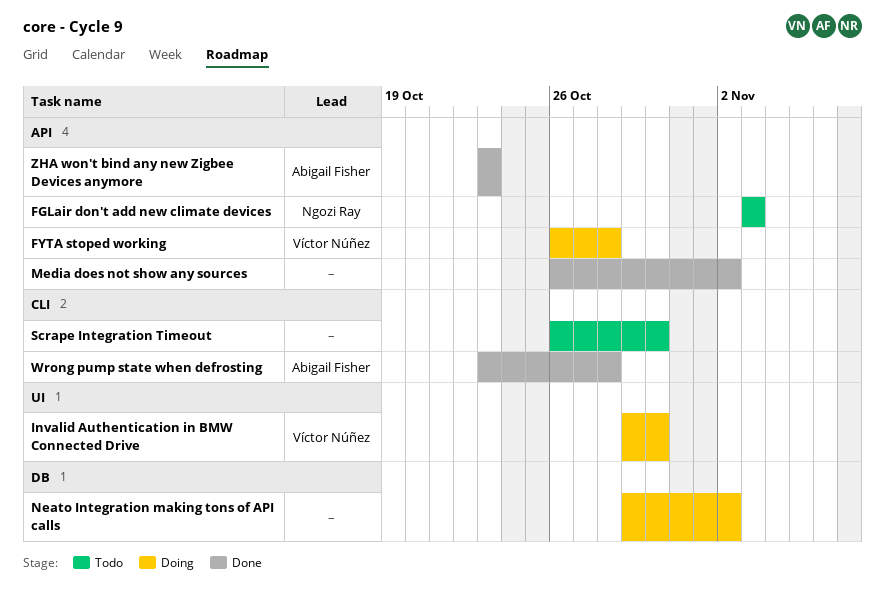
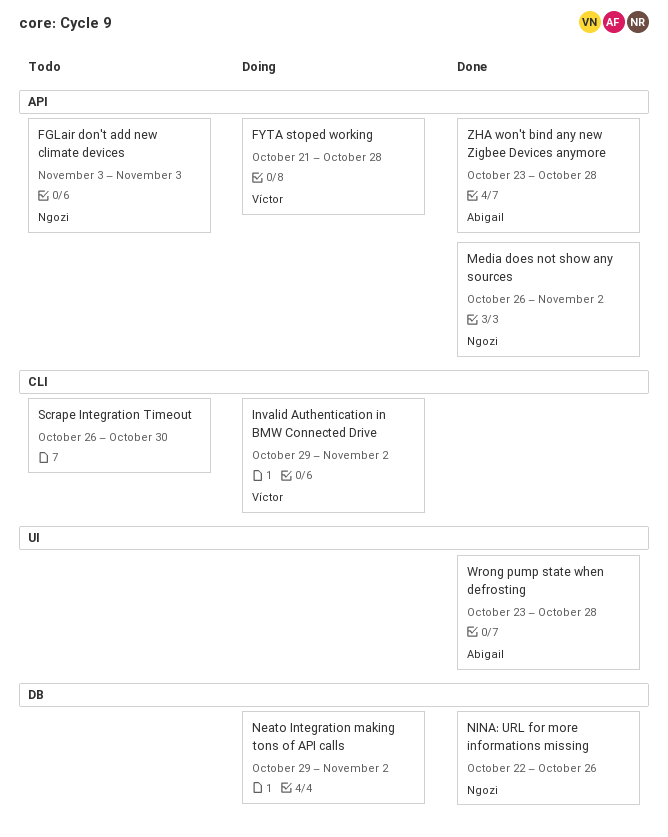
FYTA stoped working, start: Oct 26 -> Oct 21
Invalid Authentication in BMW Connected Drive, label: UI -> CLI
Invalid Authentication in BMW Connected Drive, due: Oct 30 -> Nov 2
Media does not show any sources, owner: none -> Ngozi Ray
NINA: URL for more informations missing: none -> present
Wrong pump state when defrosting, label: CLI -> UI
ZHA won't bind any new Zigbee Devices anymore, due: Oct 23 -> Oct 28

